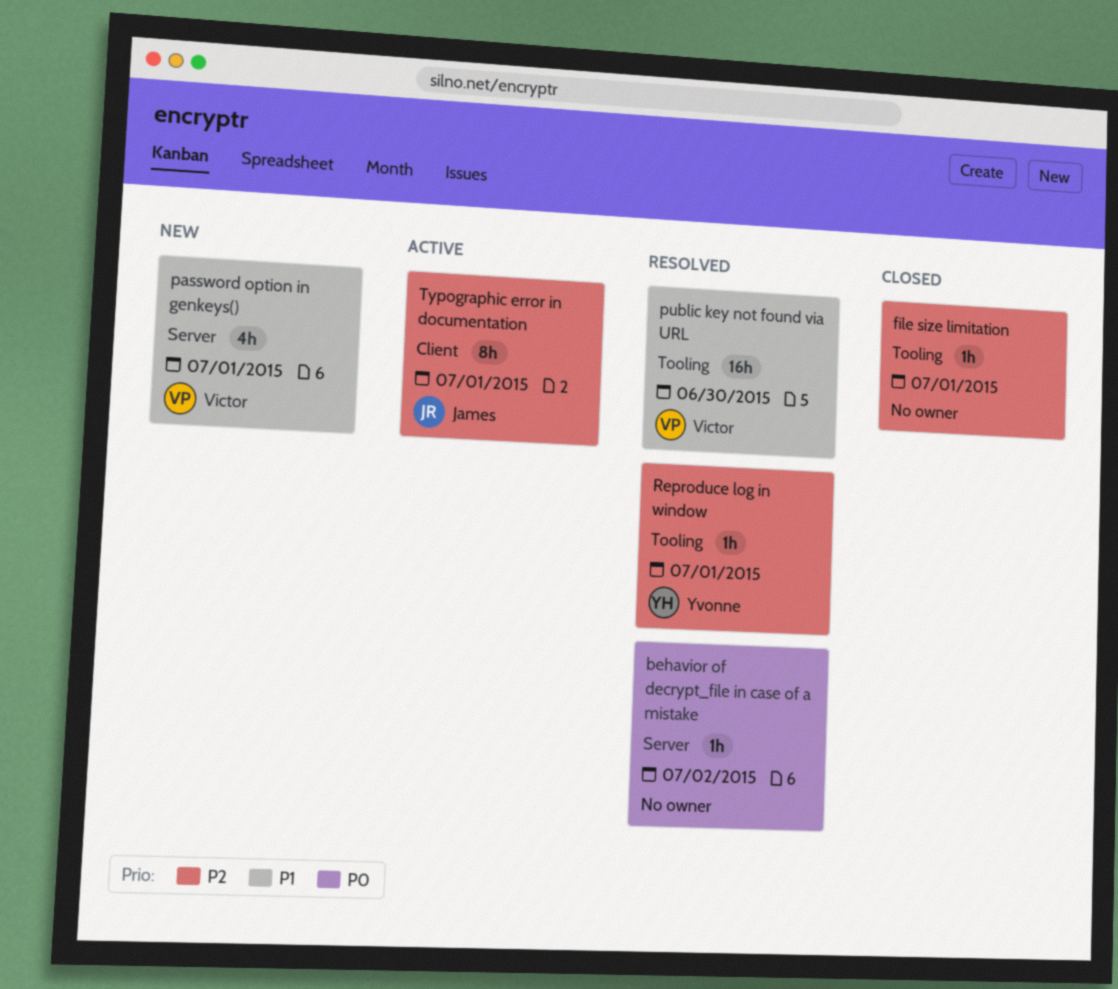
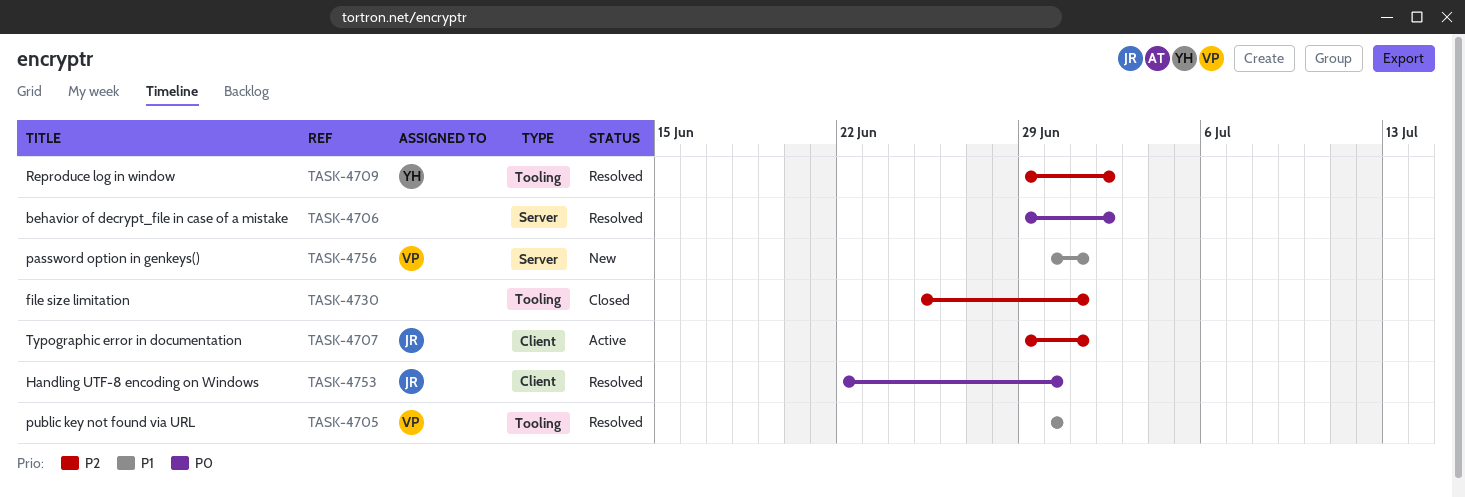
Handling UTF-8 encoding on Windows: none -> present
Reproduce log in window, due: Jul 1 -> Jul 2

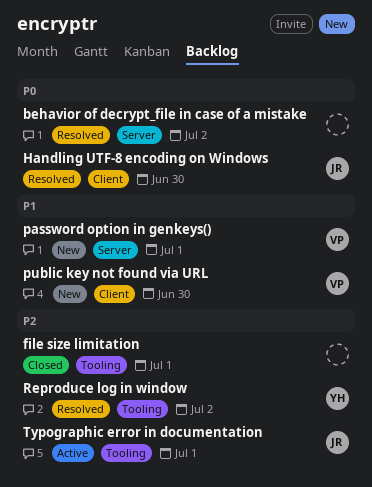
public key not found via URL, status: Resolved -> New
public key not found via URL, label: Tooling -> Client
Typographic error in documentation, label: Client -> Tooling

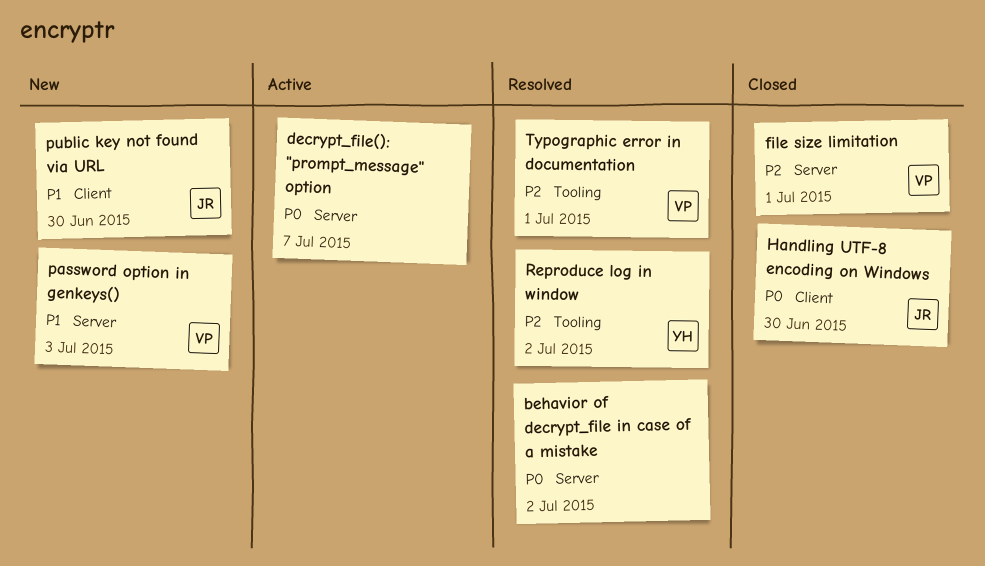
decrypt_file(): "prompt_message" option: none -> present
file size limitation, owner: none -> VP
file size limitation, label: Tooling -> Server
Handling UTF-8 encoding on Windows, status: Resolved -> Closed
password option in genkeys(), due: Jul 1 -> Jul 3
public key not found via URL, owner: VP -> JR
Typographic error in documentation, status: Active -> Resolved
Typographic error in documentation, owner: JR -> VP

